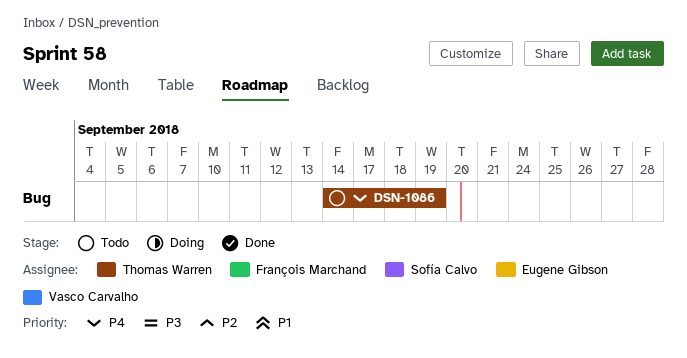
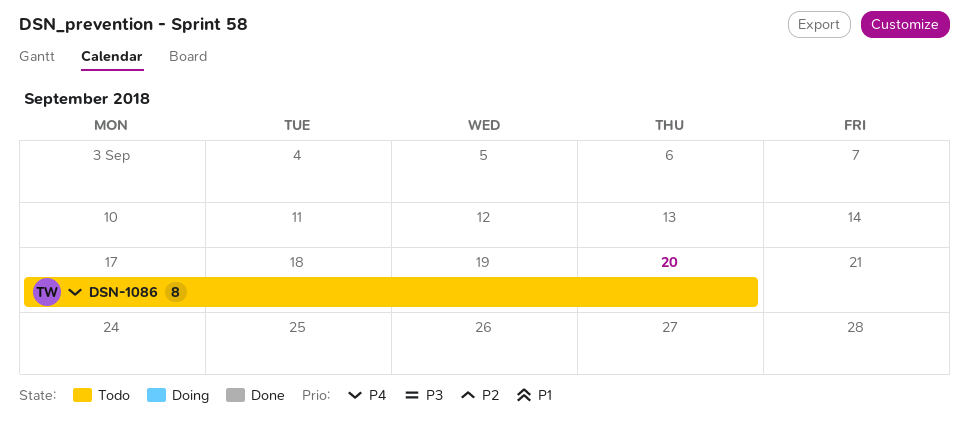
DSN-1086, start: Sep 14 -> Sep 17
DSN-1086, due: Sep 19 -> Sep 20

